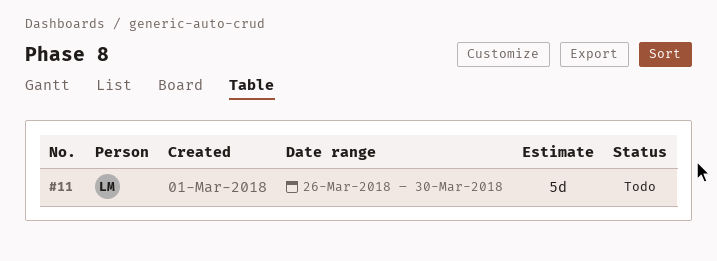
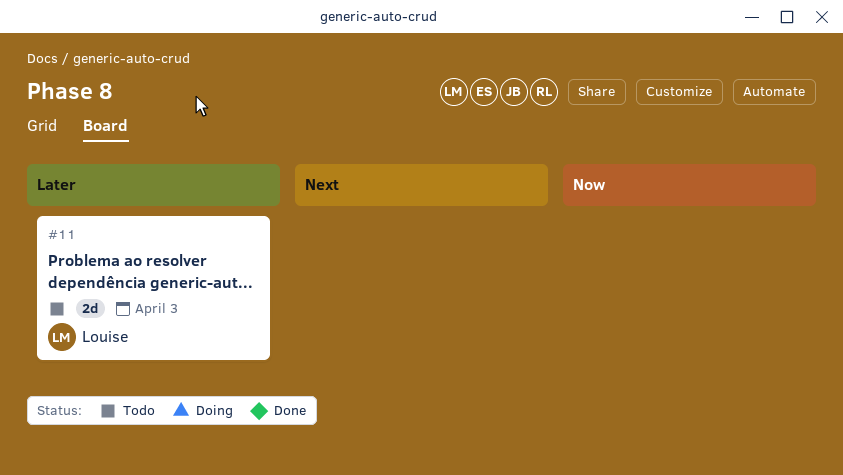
#11, estimate: 5d -> 2d
#11, due: Mar 30 -> Apr 3

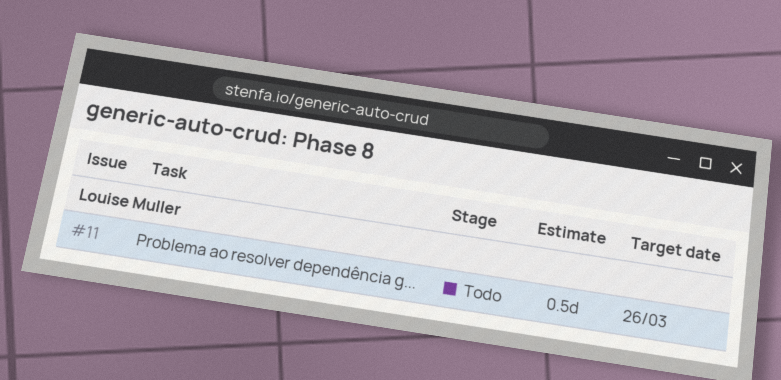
#11, estimate: 2d -> 0.5d
#11, due: Apr 3 -> Mar 26

